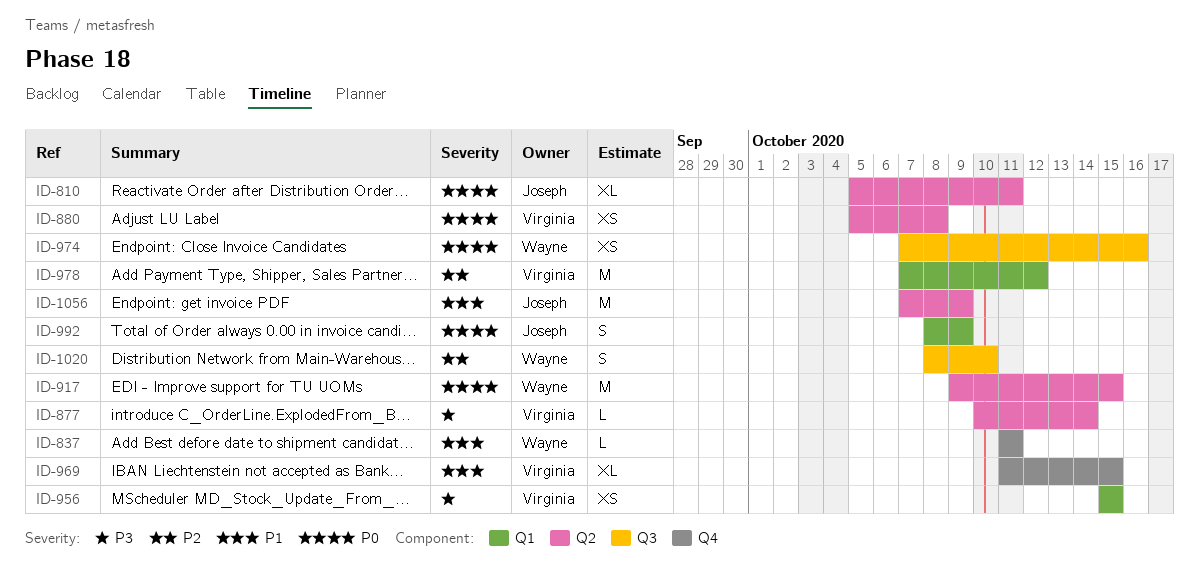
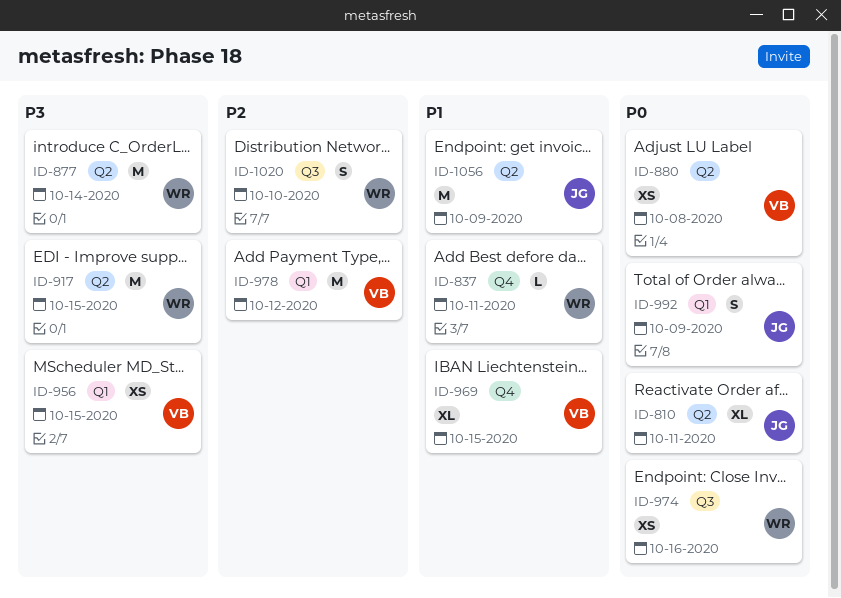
ID-877, owner: Virginia -> Wayne
ID-877, estimate: L -> M
ID-917, priority: P0 -> P3

